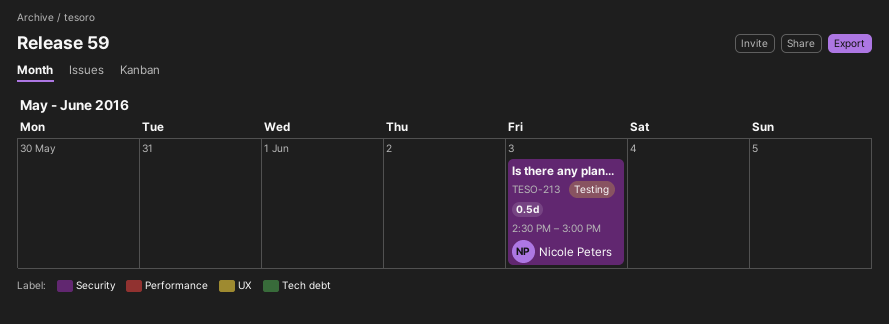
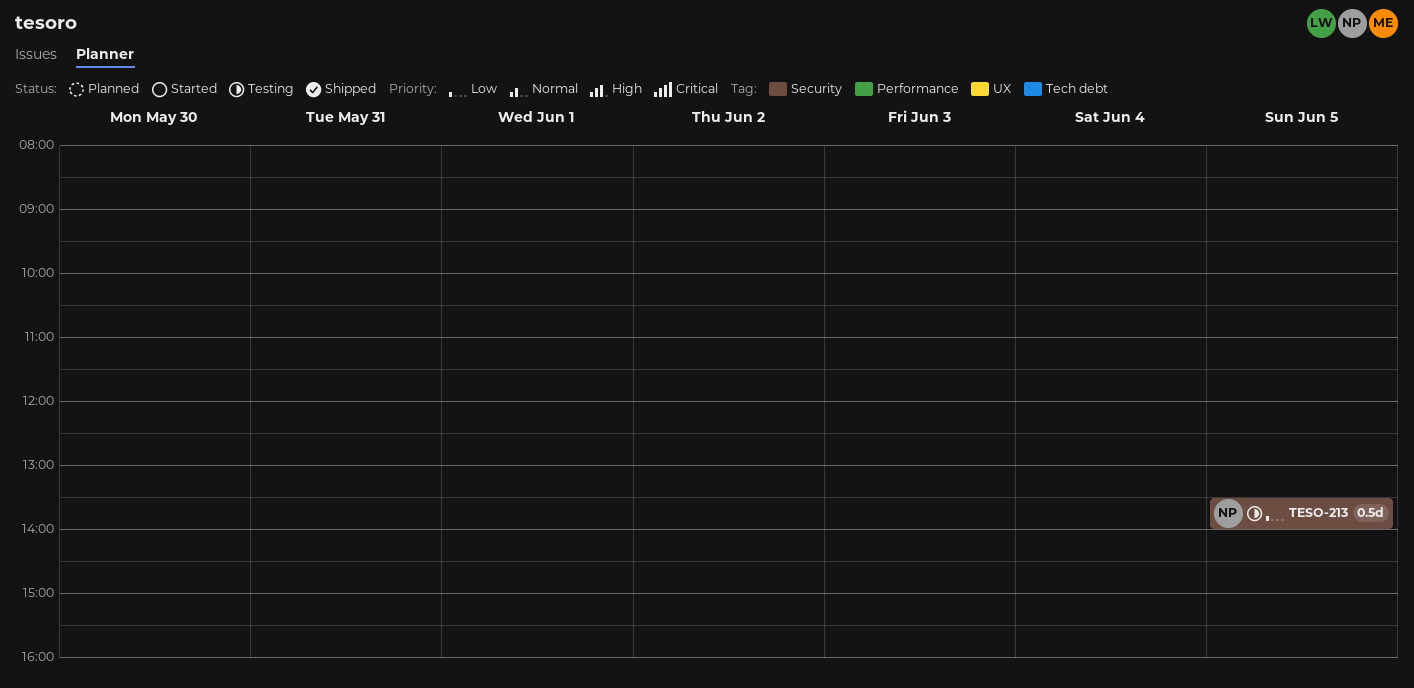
TESO-213, day: Jun 3 -> Jun 5
TESO-213, begins: 14:30 -> 13:30
TESO-213, ends: 15:00 -> 14:00

